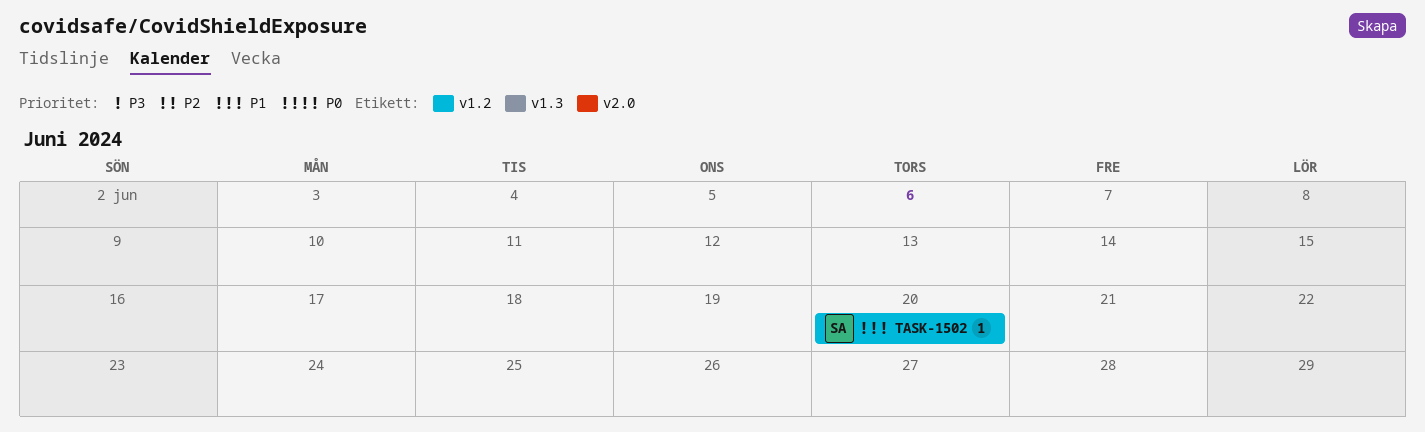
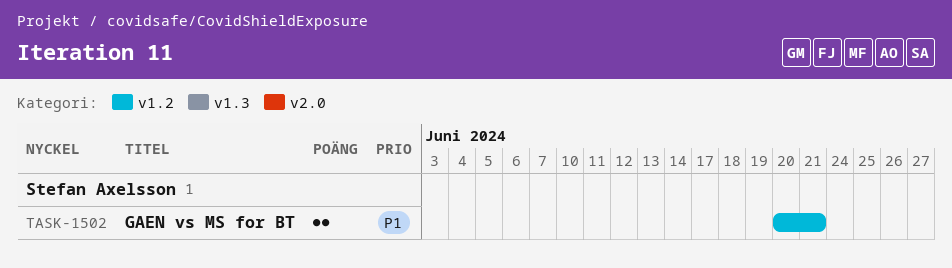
TASK-1502, estimate: 1 -> 2
TASK-1502, due: Jun 20 -> Jun 21

